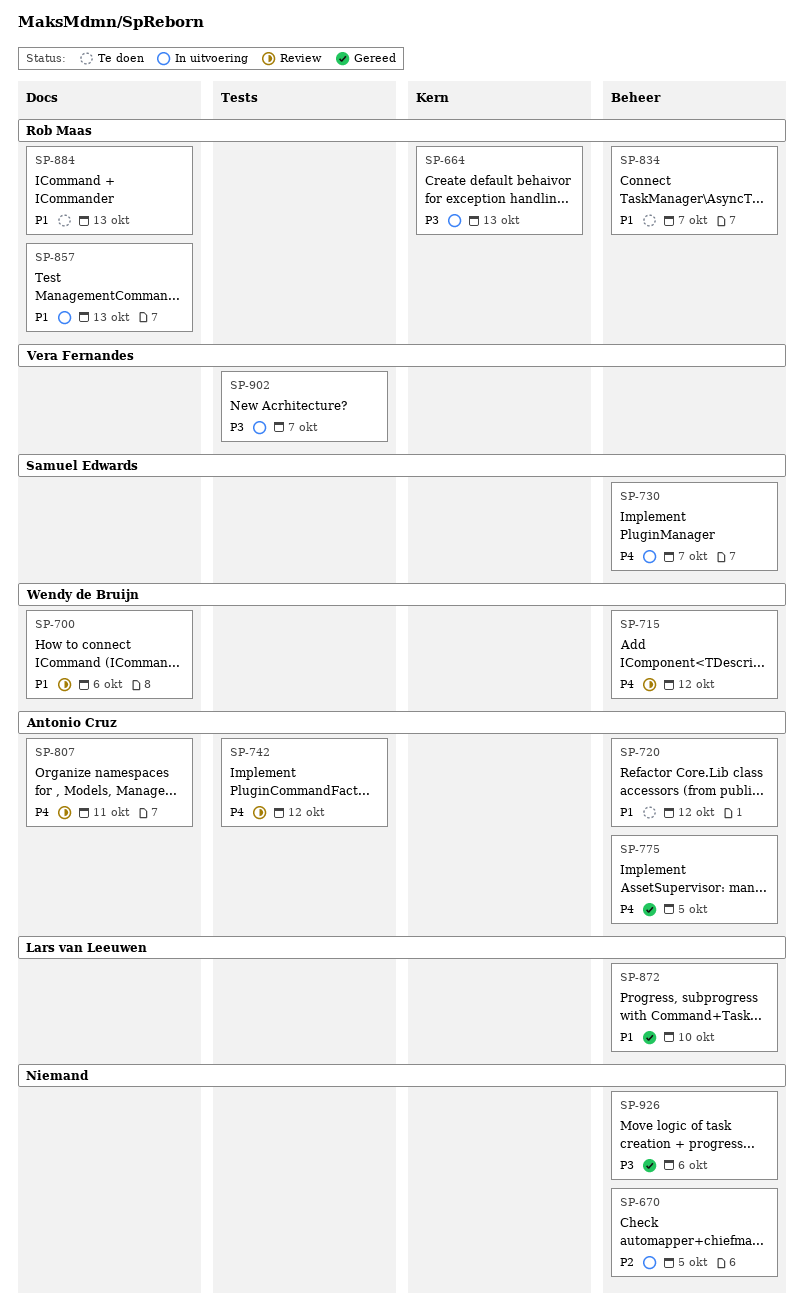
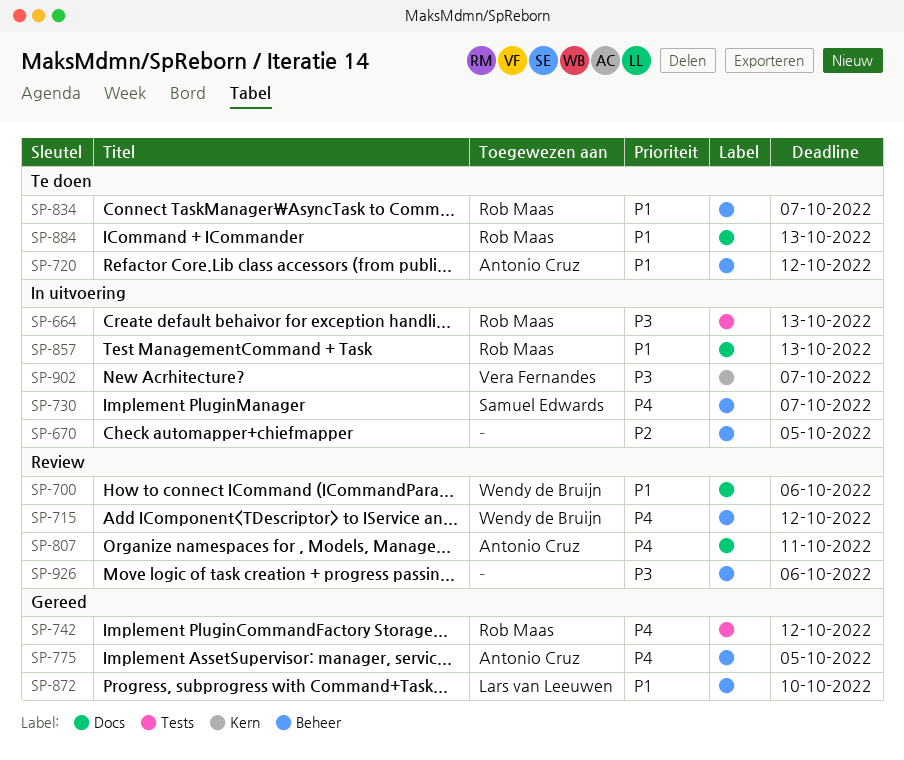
SP-664, label: Kern -> Tests
SP-742, status: Review -> Gereed
SP-742, owner: Antonio Cruz -> Rob Maas
SP-902, label: Tests -> Kern
SP-926, status: Gereed -> Review

